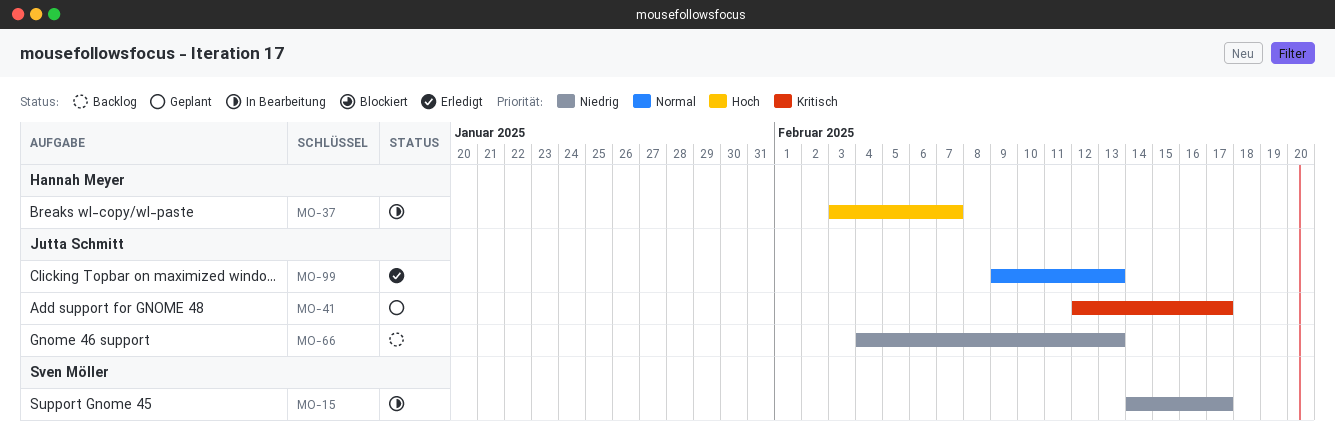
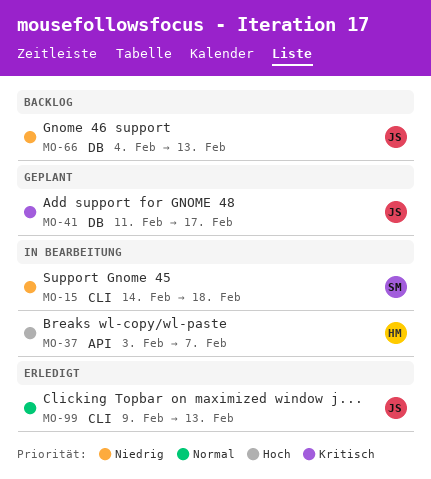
MO-15, due: Feb 17 -> Feb 18
MO-41, start: Feb 12 -> Feb 11

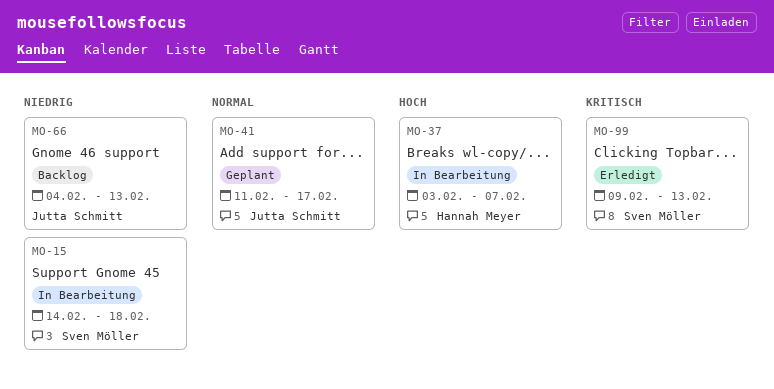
MO-41, priority: Kritisch -> Normal
MO-99, owner: Jutta Schmitt -> Sven Möller
MO-99, priority: Normal -> Kritisch

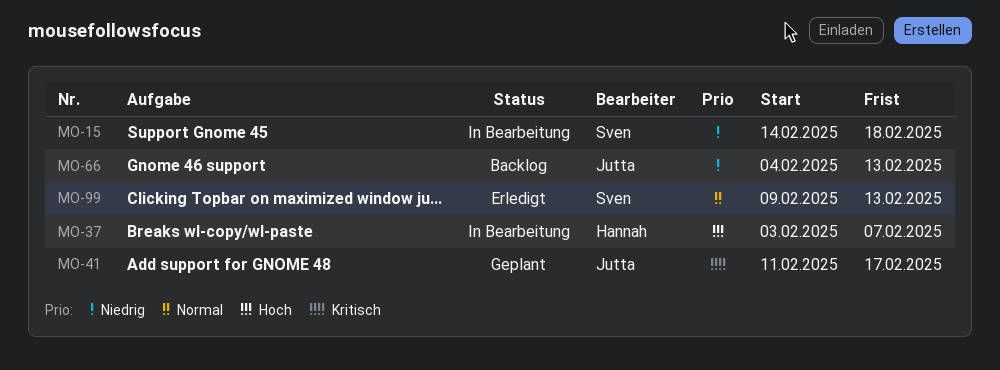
MO-41, priority: Normal -> Kritisch
MO-99, priority: Kritisch -> Normal

